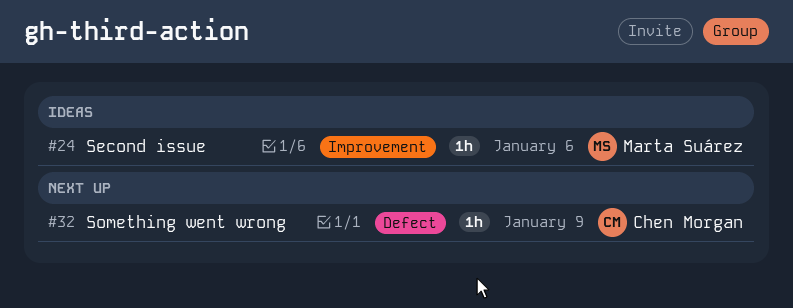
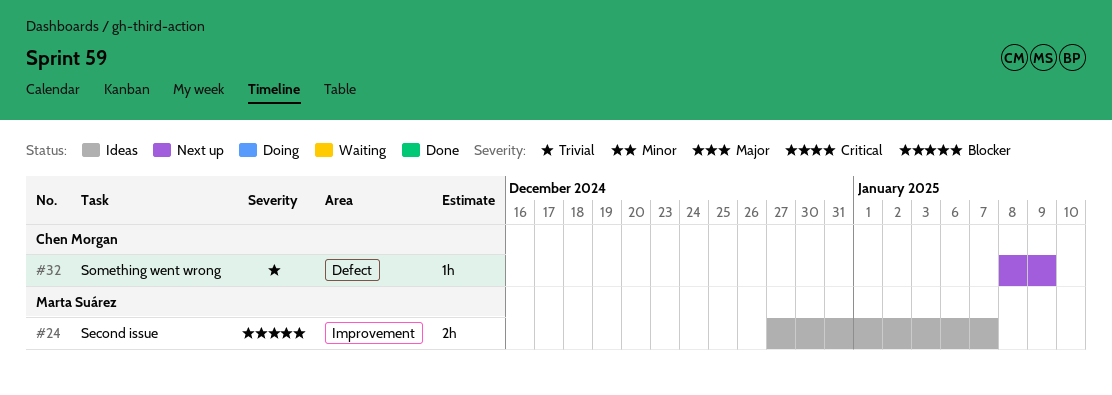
#24, estimate: 1h -> 2h
#24, due: Jan 6 -> Jan 7

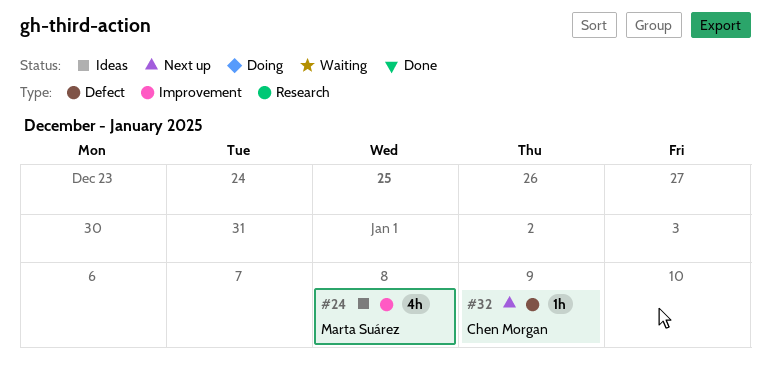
#24, estimate: 2h -> 4h
#24, due: Jan 7 -> Jan 8

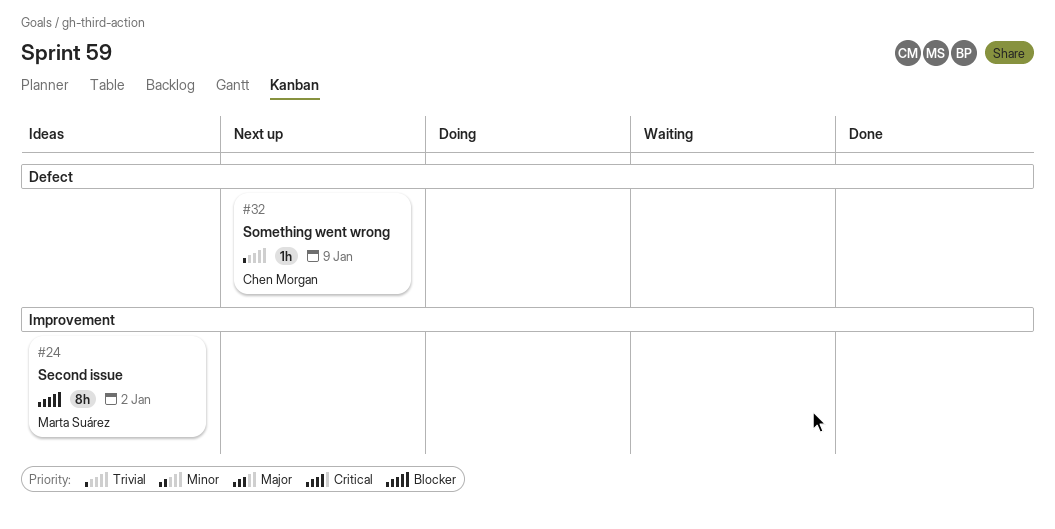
#24, estimate: 4h -> 8h
#24, due: Jan 8 -> Jan 2

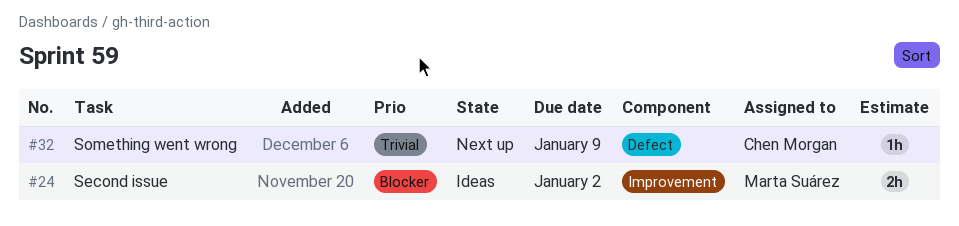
#24, estimate: 8h -> 2h

